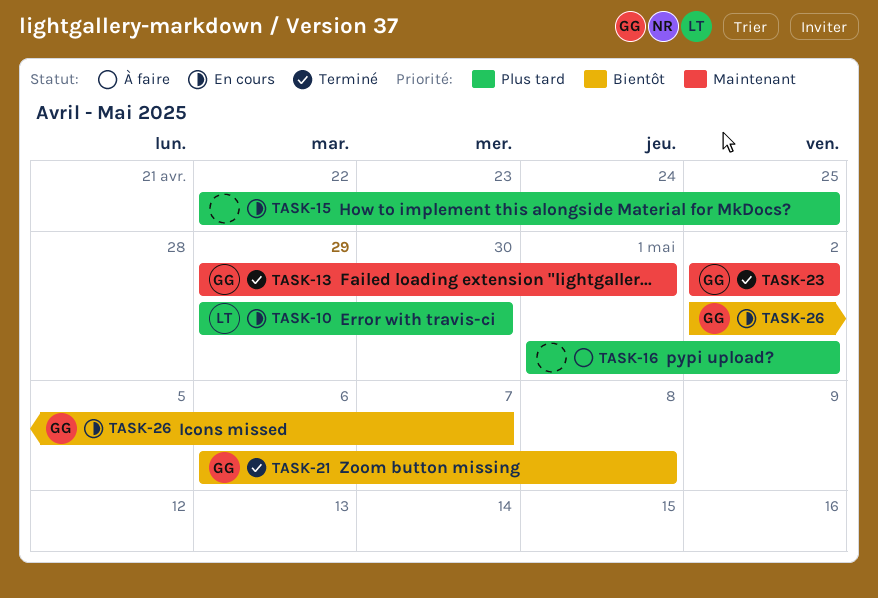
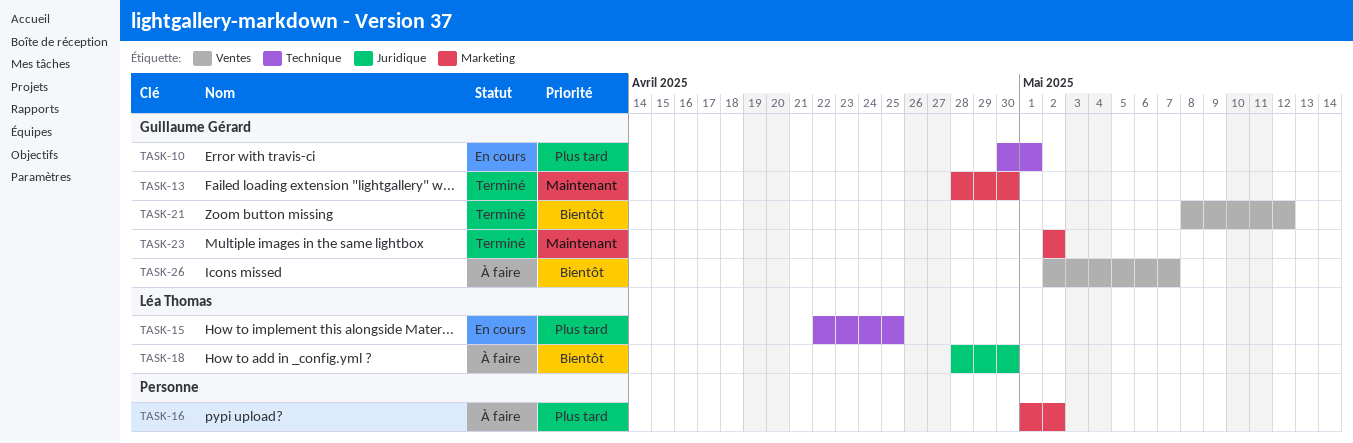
TASK-10, owner: Léa Thomas -> Guillaume Gérard
TASK-10, start: Apr 29 -> Apr 30
TASK-10, due: Apr 30 -> May 1
TASK-13, start: Apr 29 -> Apr 28
TASK-13, due: May 1 -> Apr 30
TASK-15, owner: none -> Léa Thomas
TASK-18: none -> present
TASK-21, start: May 6 -> May 8
TASK-21, due: May 8 -> May 12
TASK-26, status: En cours -> À faire

